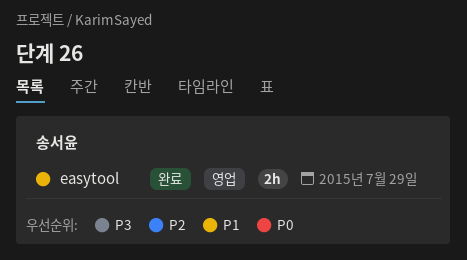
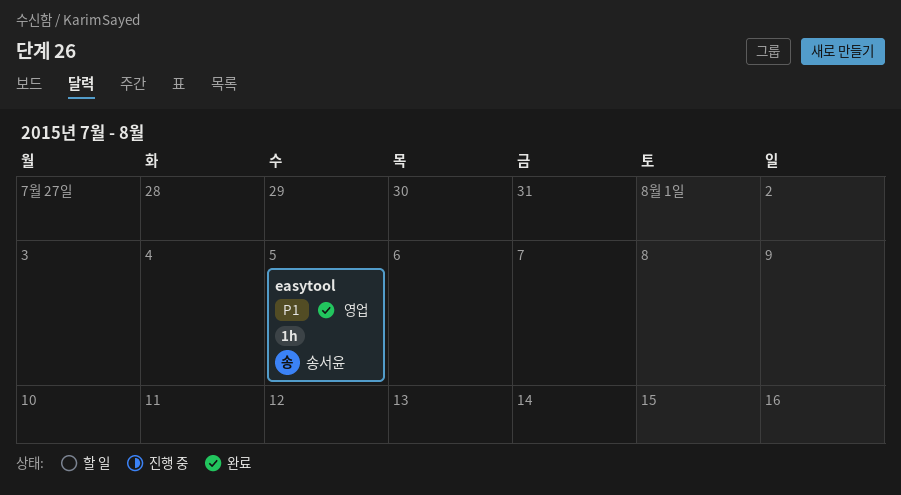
easytool, estimate: 2h -> 1h
easytool, due: Jul 29 -> Aug 5

